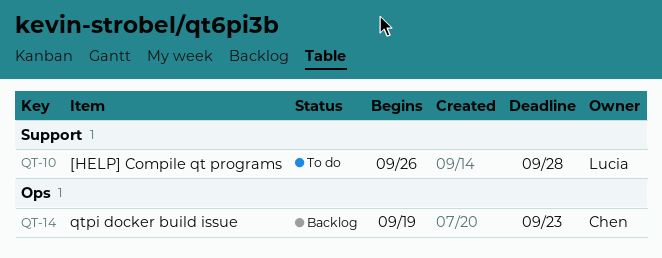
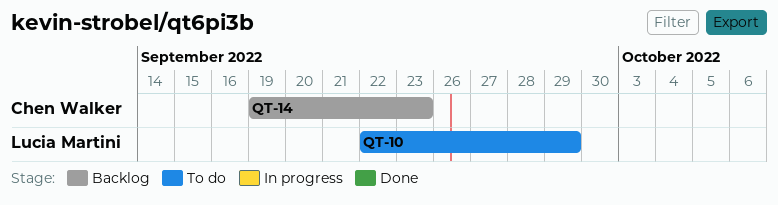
QT-10, start: Sep 26 -> Sep 22
QT-10, due: Sep 28 -> Sep 29

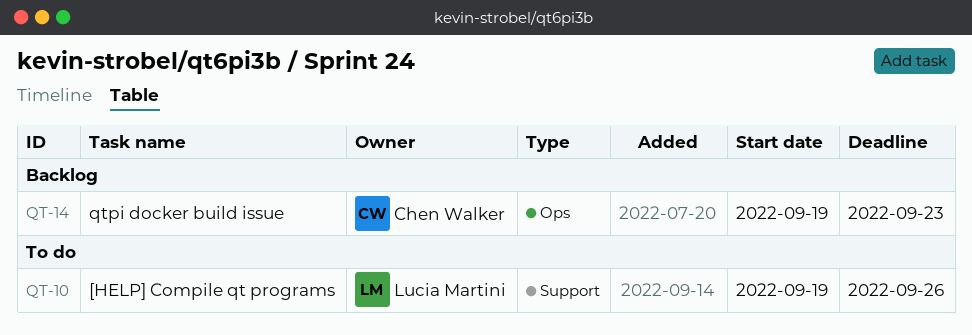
QT-10, start: Sep 22 -> Sep 19
QT-10, due: Sep 29 -> Sep 26

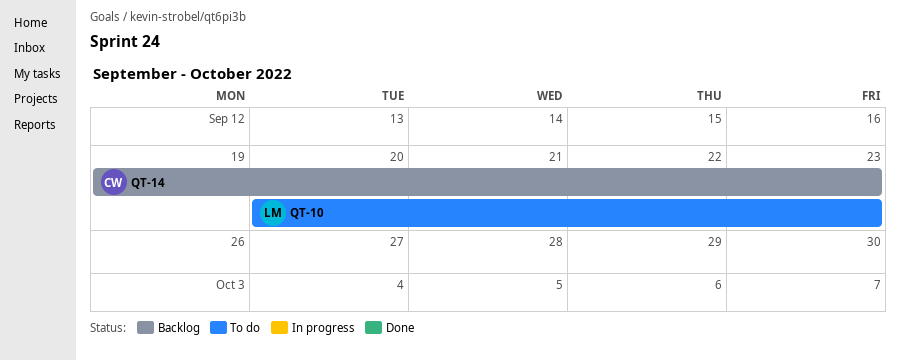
QT-10, start: Sep 19 -> Sep 20
QT-10, due: Sep 26 -> Sep 23

